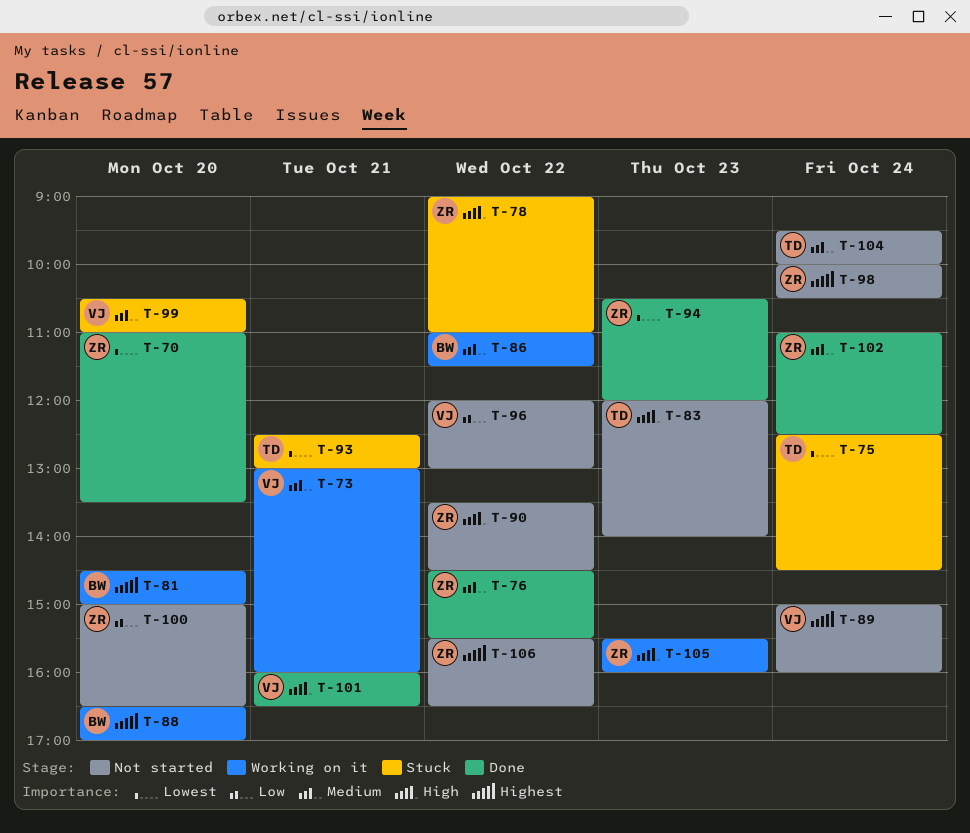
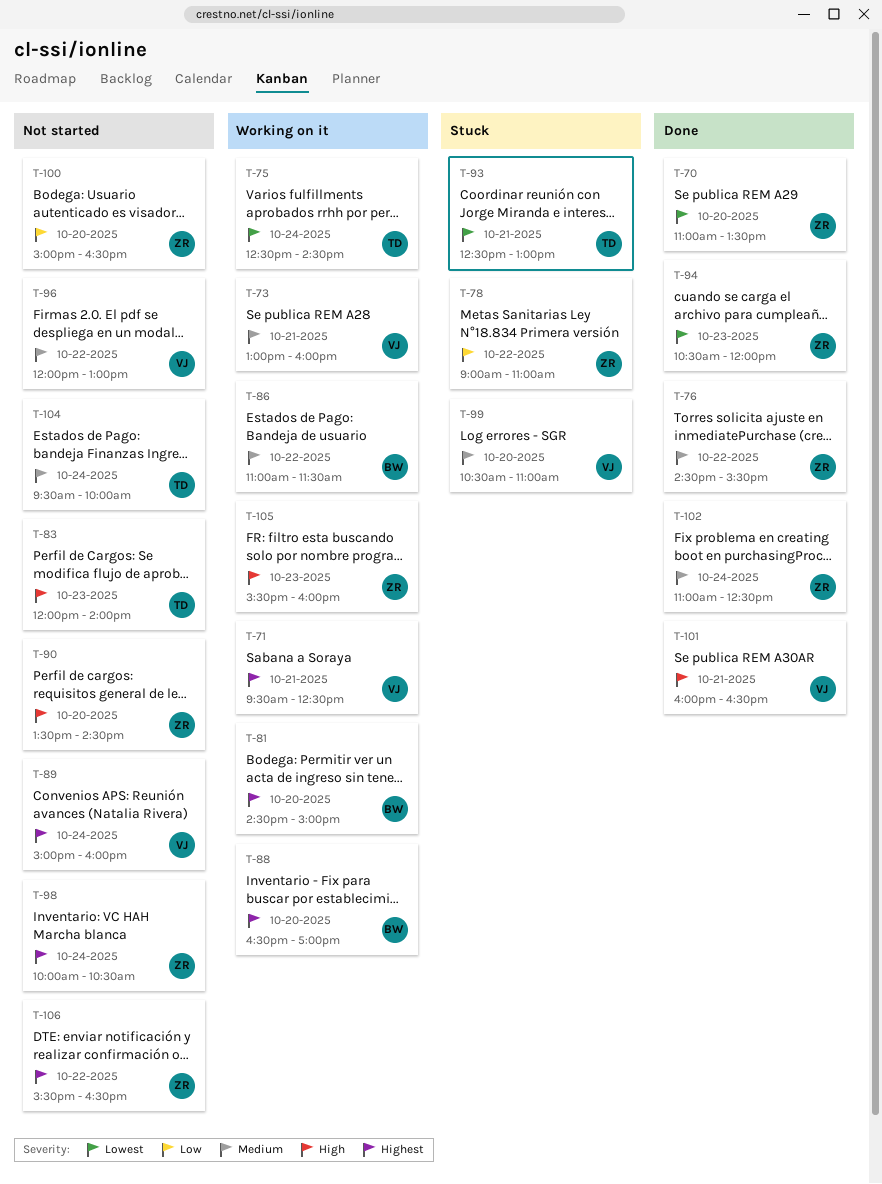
T-71: none -> present
T-75, status: Stuck -> Working on it
T-78, priority: High -> Low
T-90, day: Oct 22 -> Oct 20
T-96, priority: Low -> Medium

